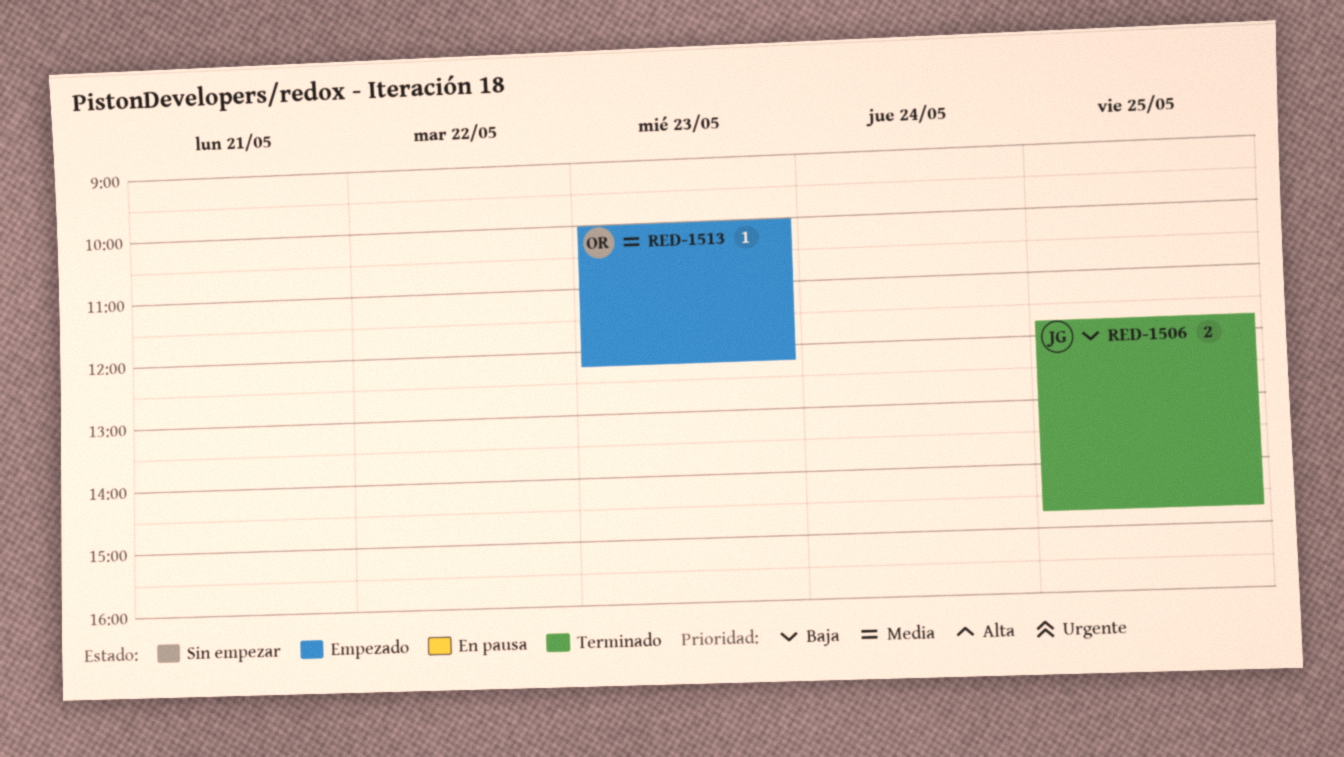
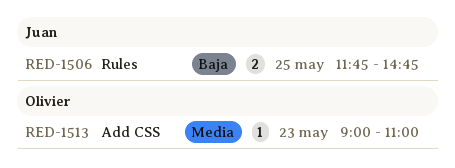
RED-1513, begins: 10:00 -> 09:00
RED-1513, ends: 12:15 -> 11:00

